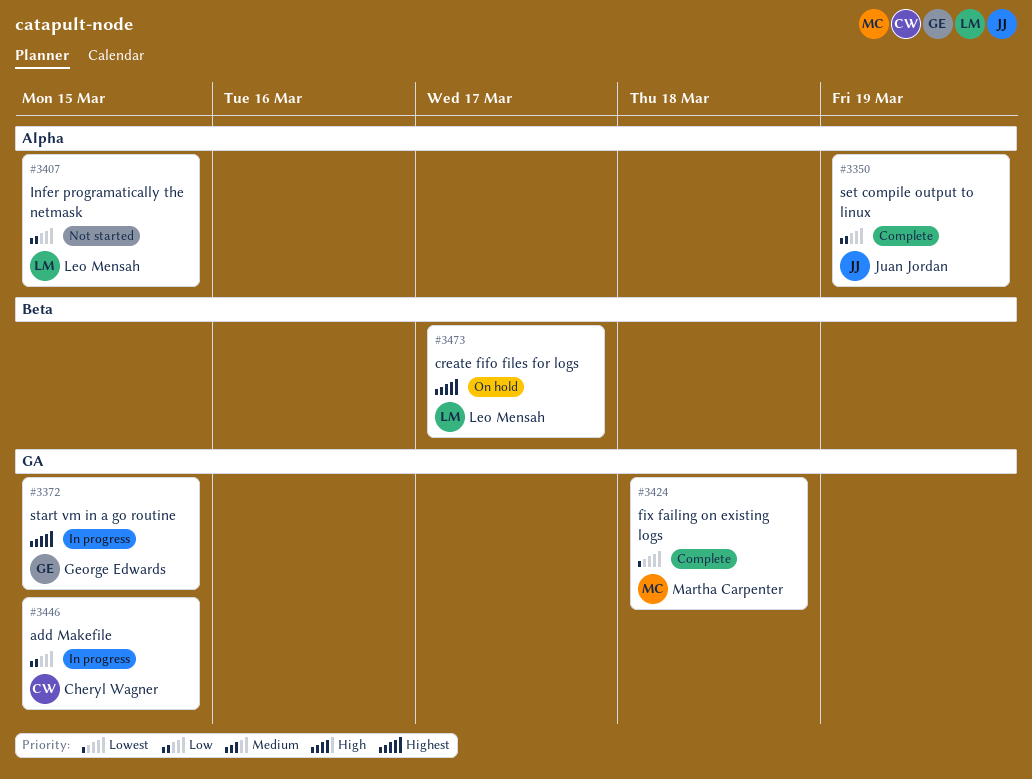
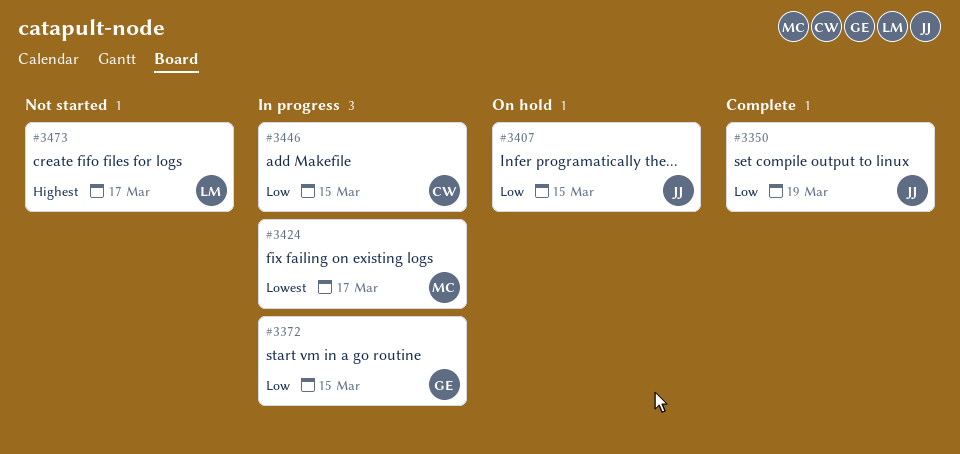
#3372, priority: Highest -> Low
#3407, status: Not started -> On hold
#3407, owner: Leo Mensah -> Juan Jordan
#3424, status: Complete -> In progress
#3424, due: Mar 18 -> Mar 17
#3473, status: On hold -> Not started

